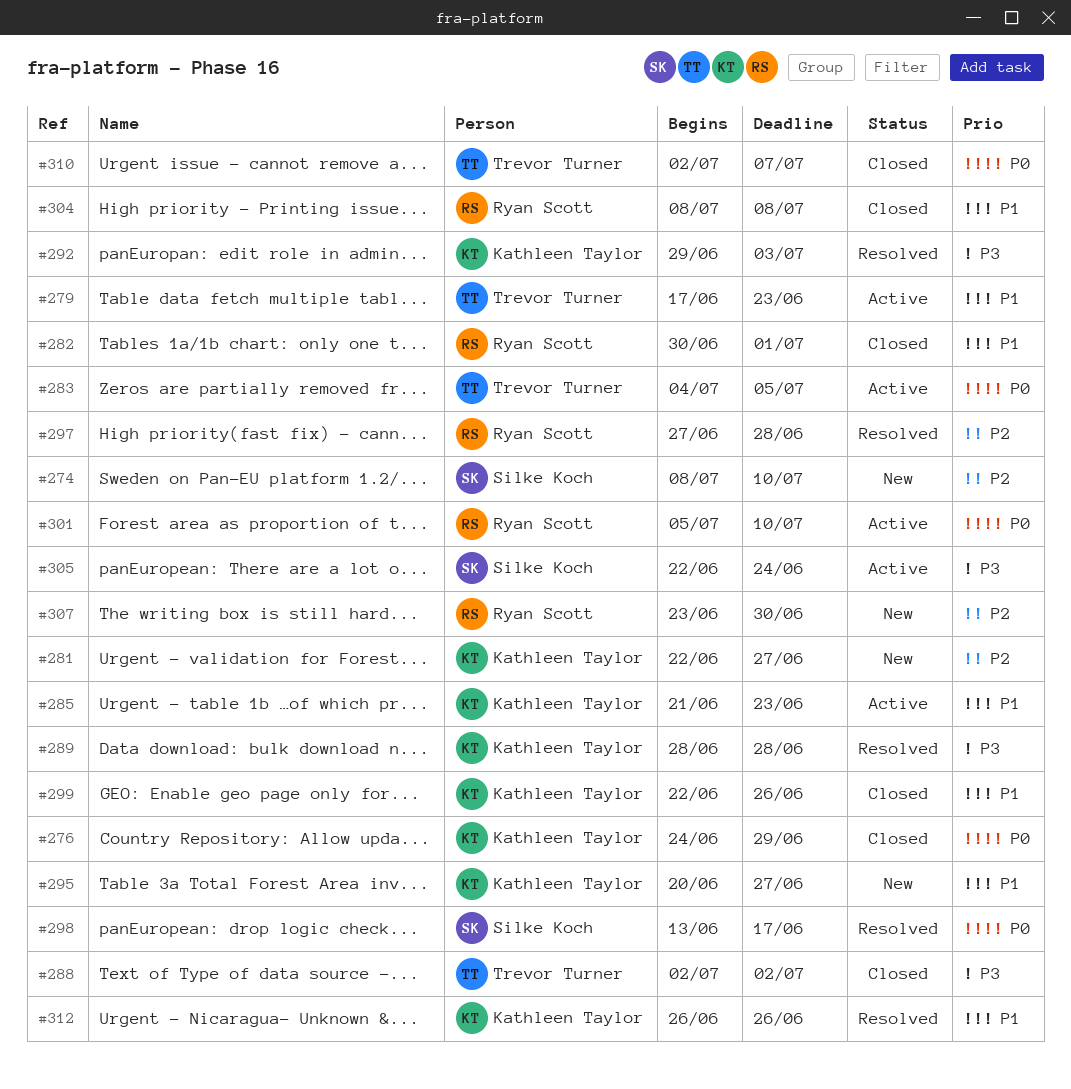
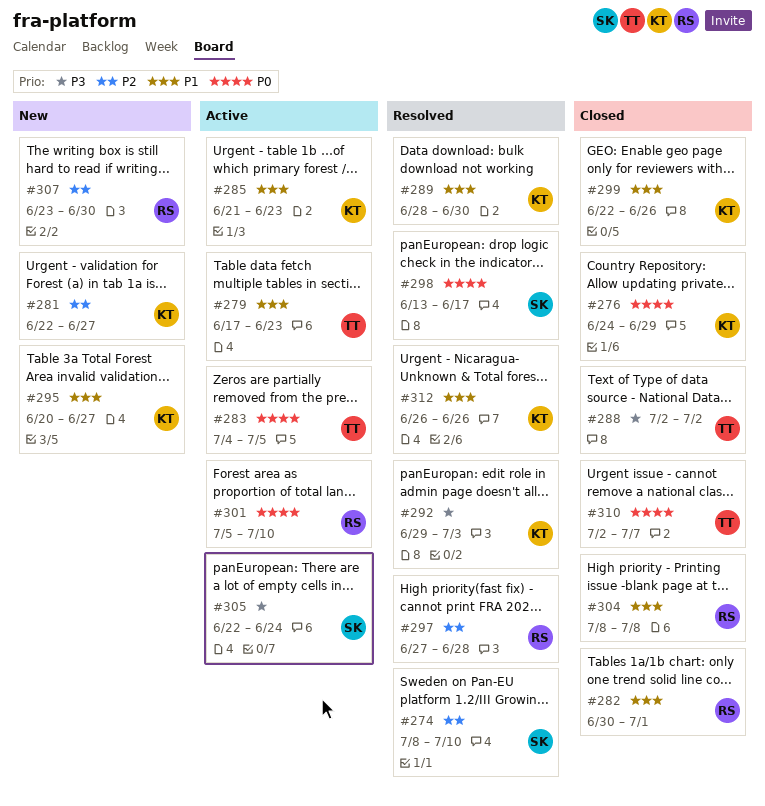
#274, status: New -> Resolved
#289, priority: P3 -> P1
#289, due: Jun 28 -> Jun 30

